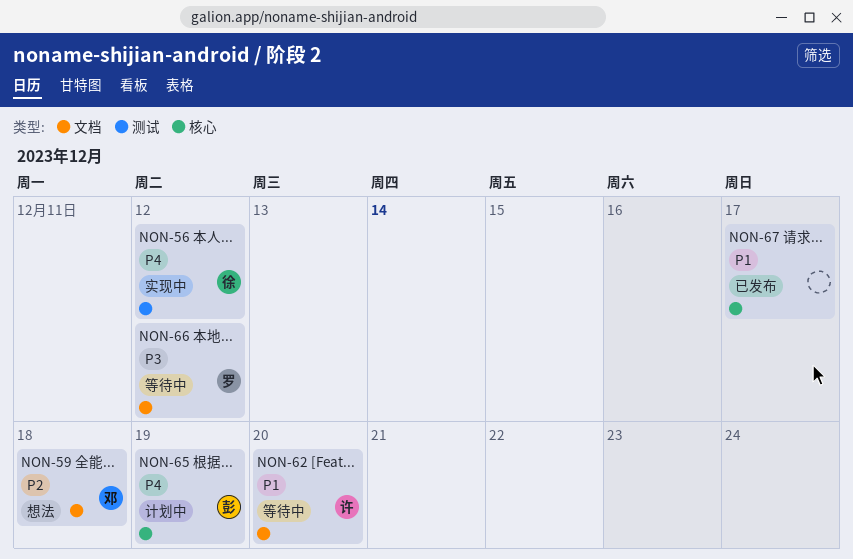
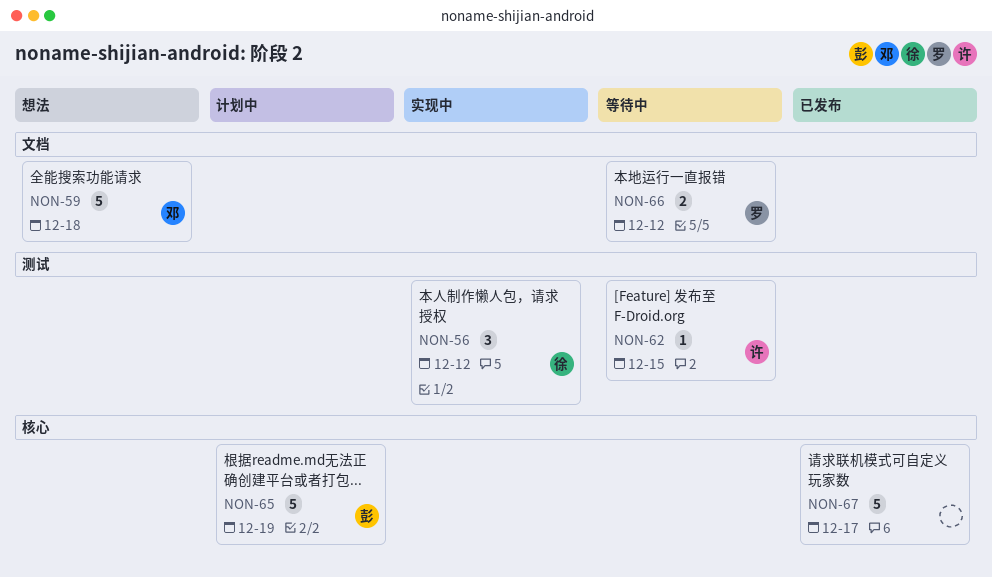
NON-62, label: 文档 -> 测试
NON-62, due: Dec 20 -> Dec 15

